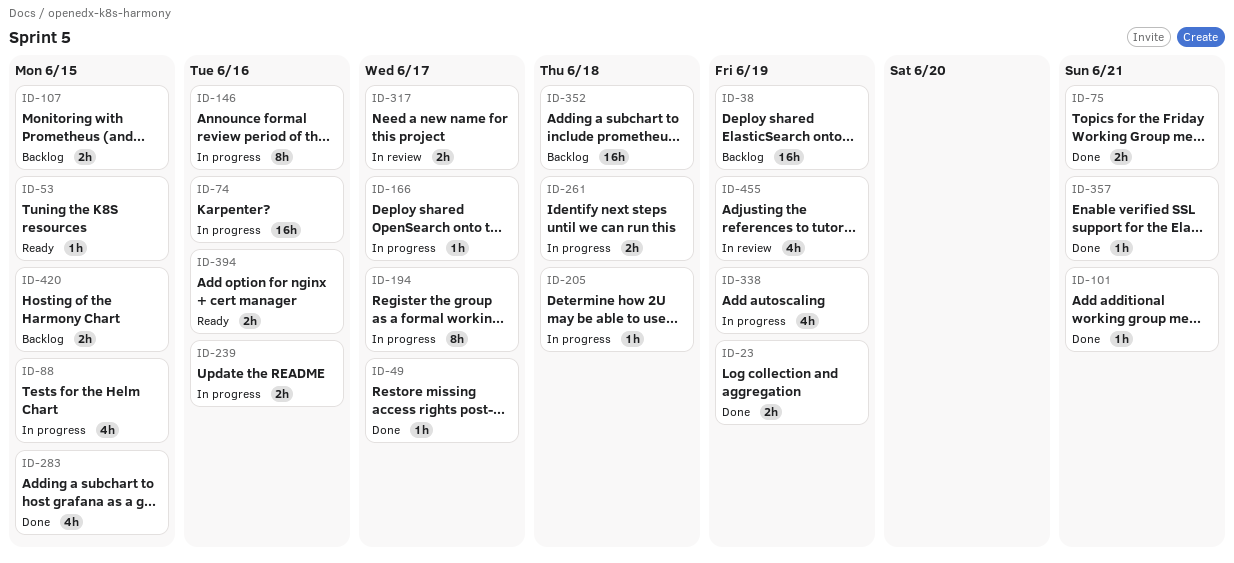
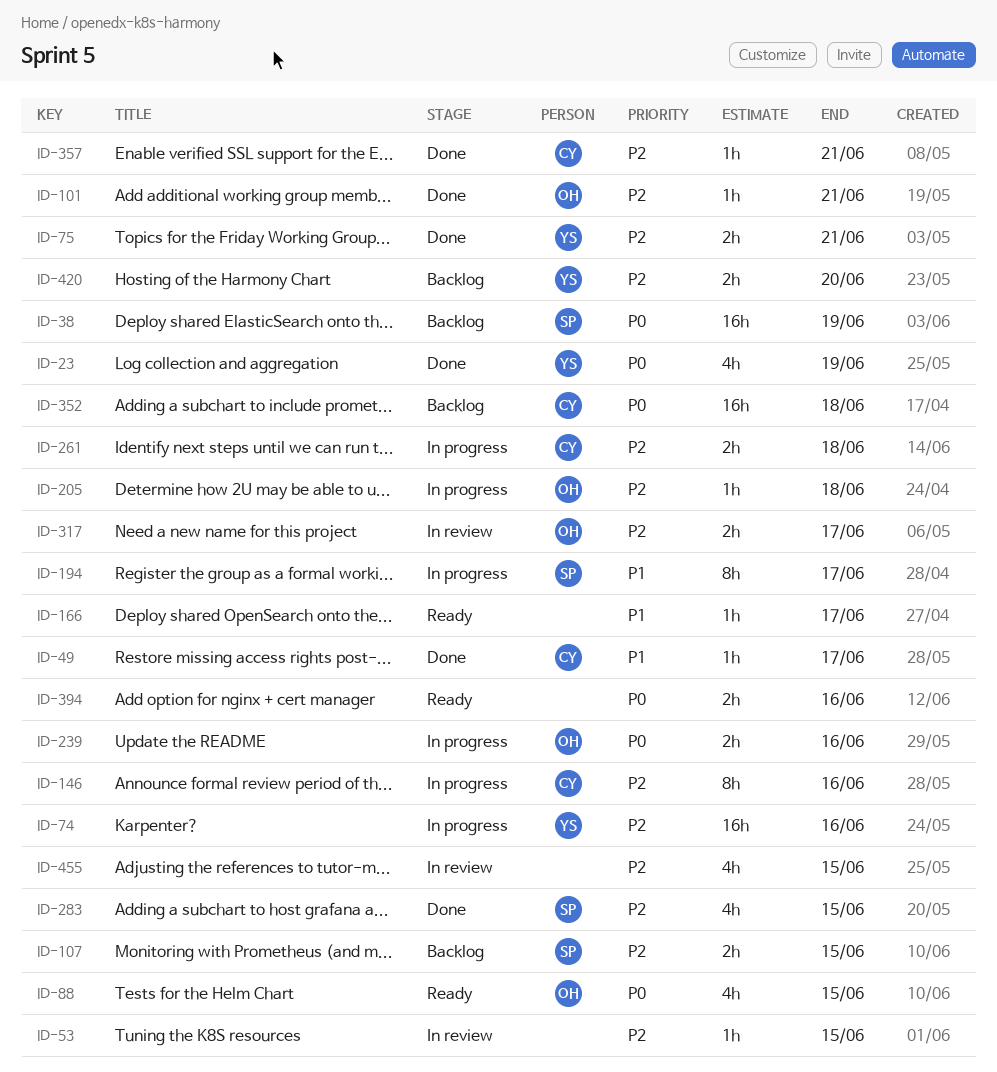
ID-23, estimate: 2h -> 4h
ID-53, status: Ready -> In review
ID-88, status: In progress -> Ready
ID-166, status: In progress -> Ready
ID-338: present -> none
ID-420, due: Jun 15 -> Jun 20
ID-455, due: Jun 19 -> Jun 15

